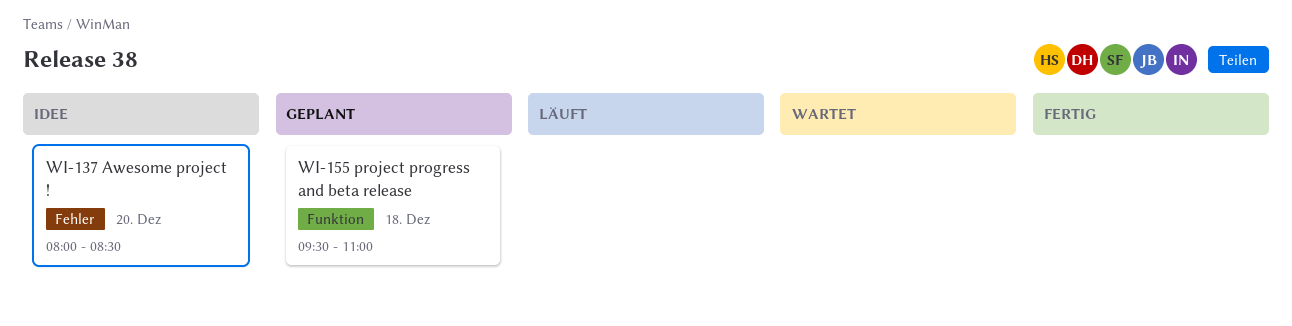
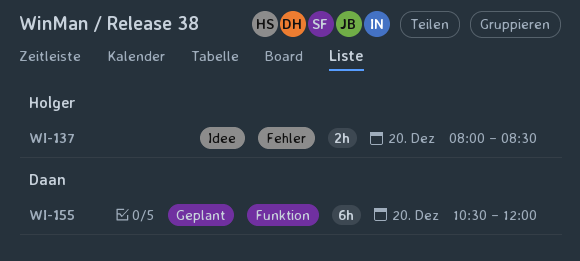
WI-155, day: Dec 18 -> Dec 20
WI-155, begins: 09:30 -> 10:30
WI-155, ends: 11:00 -> 12:00

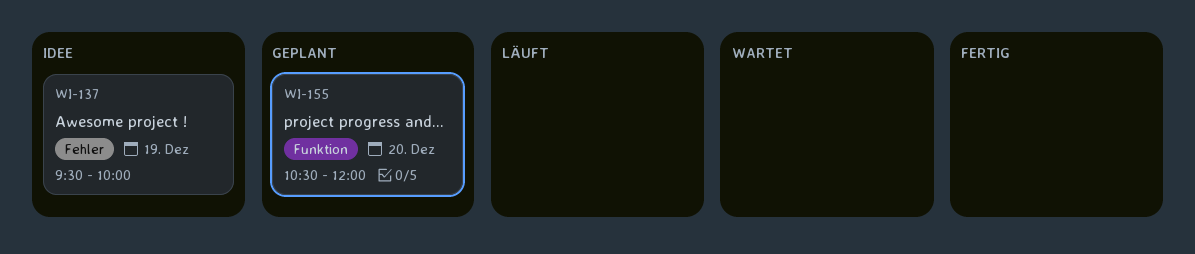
WI-137, day: Dec 20 -> Dec 19
WI-137, begins: 08:00 -> 09:30
WI-137, ends: 08:30 -> 10:00

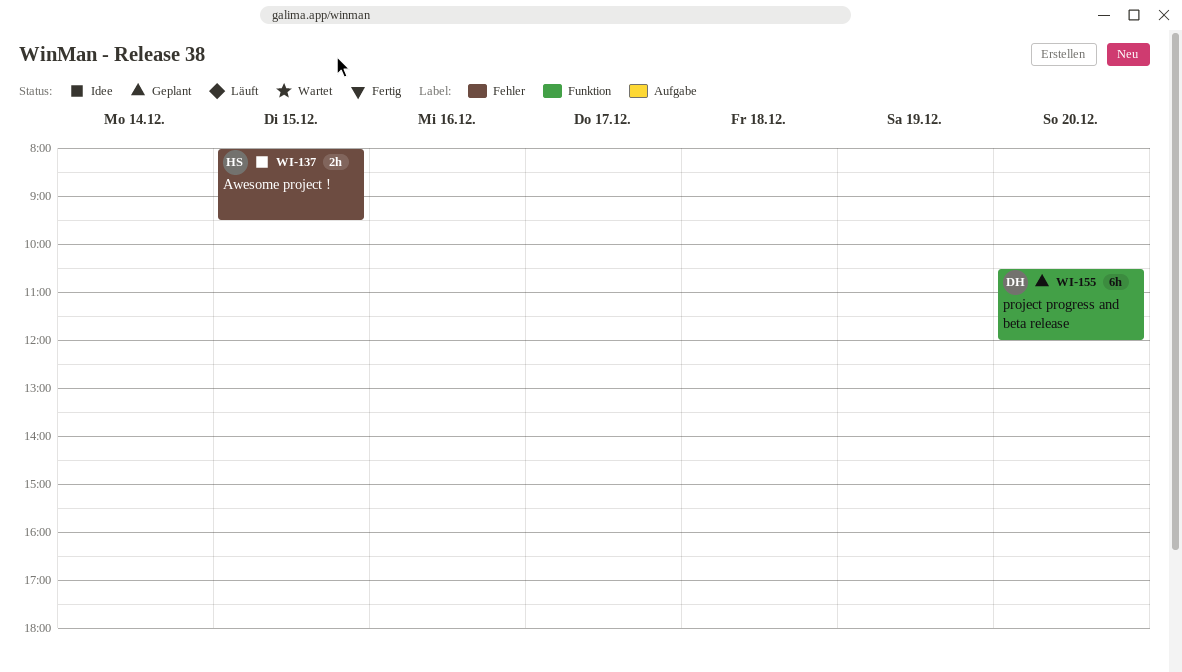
WI-137, day: Dec 19 -> Dec 15
WI-137, begins: 09:30 -> 08:00
WI-137, ends: 10:00 -> 09:30

